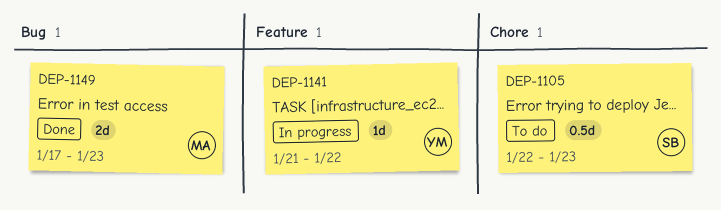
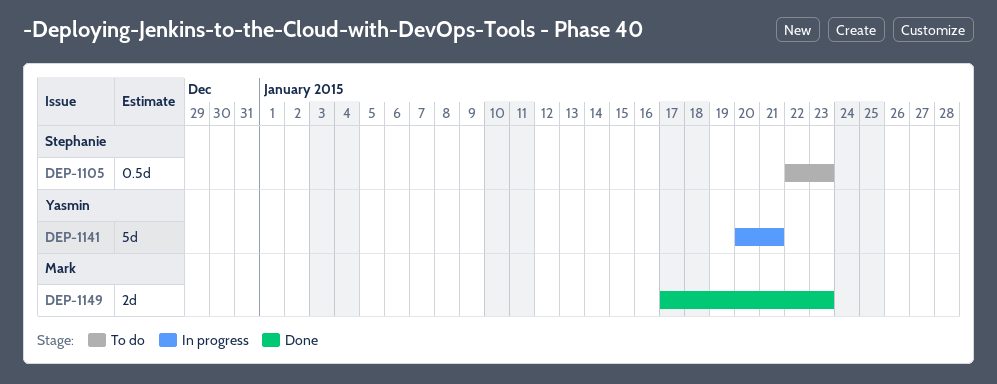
DEP-1141, estimate: 1d -> 5d
DEP-1141, start: Jan 21 -> Jan 20
DEP-1141, due: Jan 22 -> Jan 21

